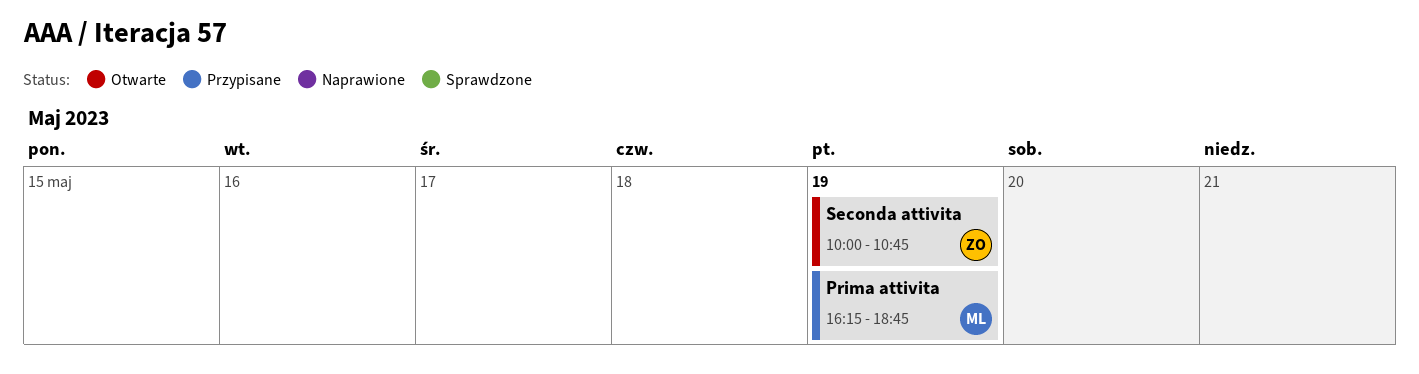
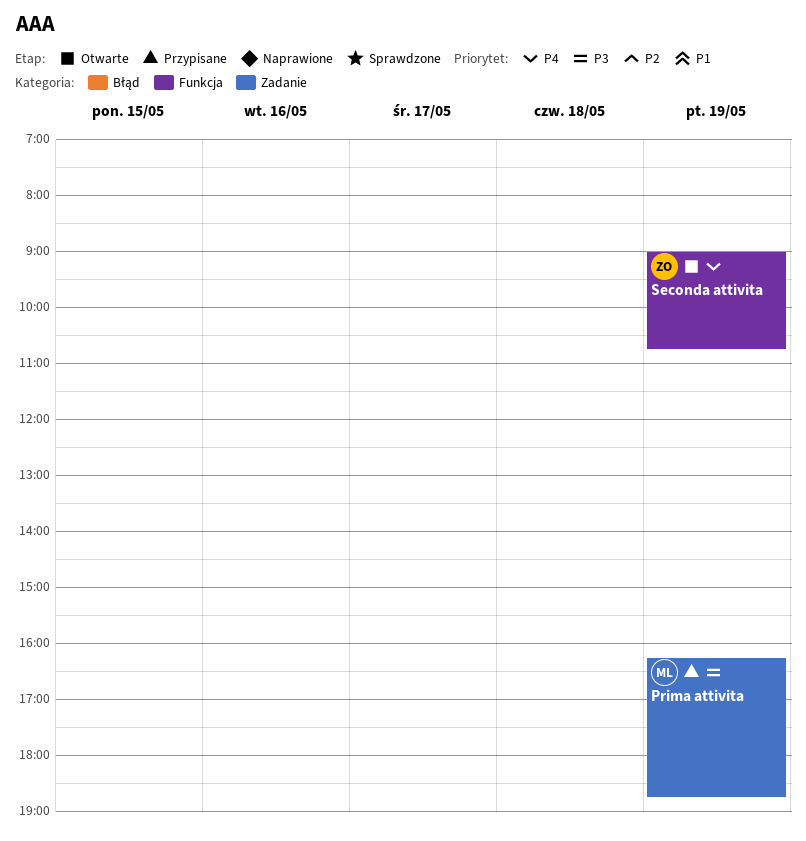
Seconda attivita, begins: 10:00 -> 09:00

